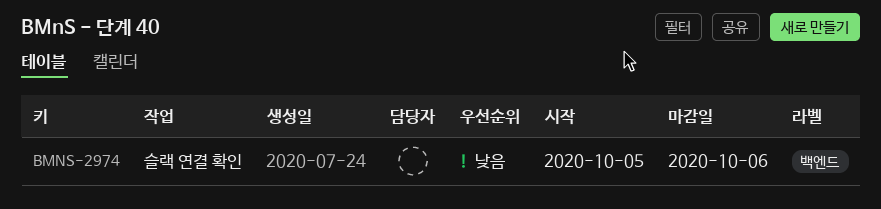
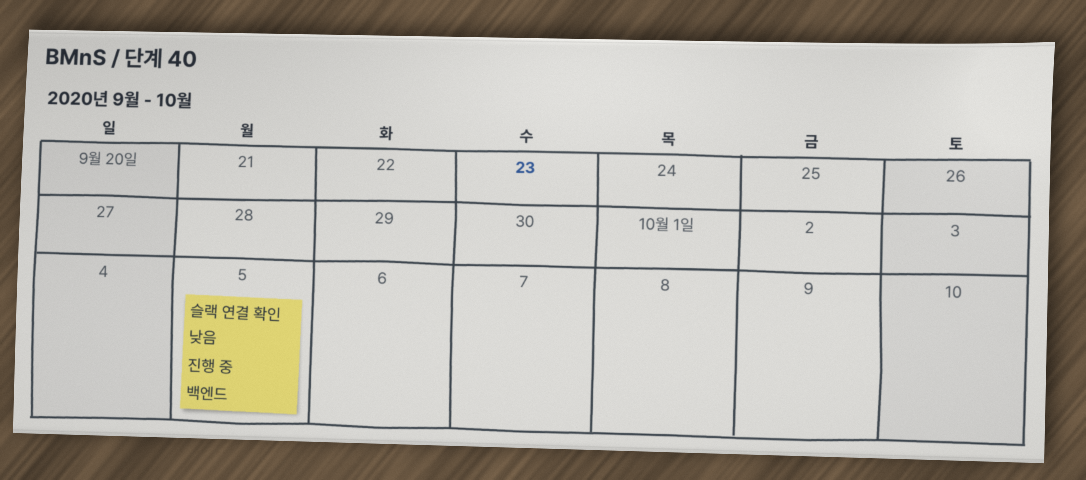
슬랙 연결 확인, due: Oct 6 -> Oct 5

